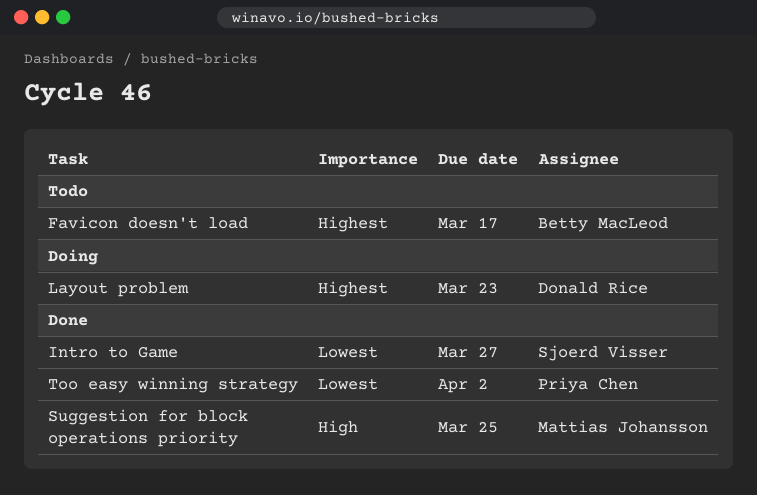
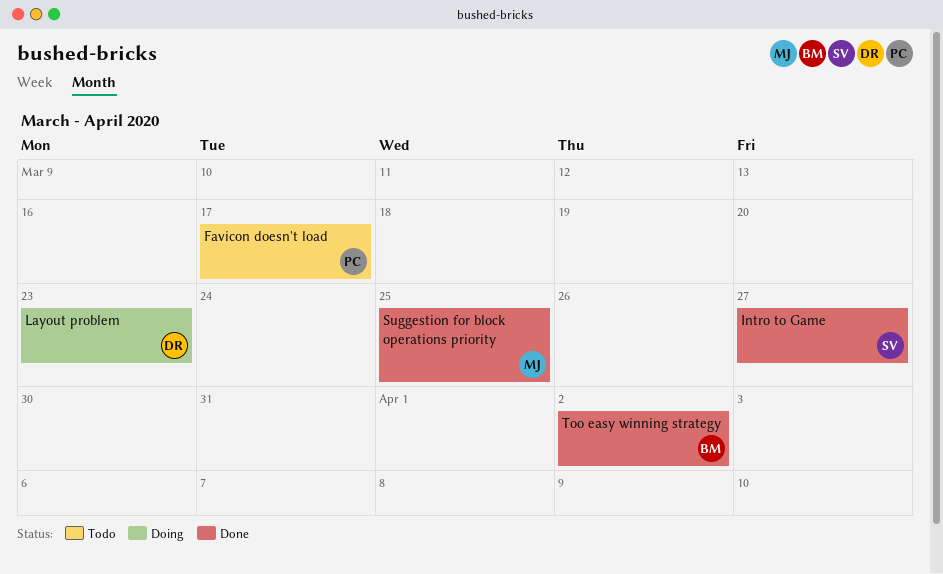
Favicon doesn't load, owner: Betty MacLeod -> Priya Chen
Too easy winning strategy, owner: Priya Chen -> Betty MacLeod

